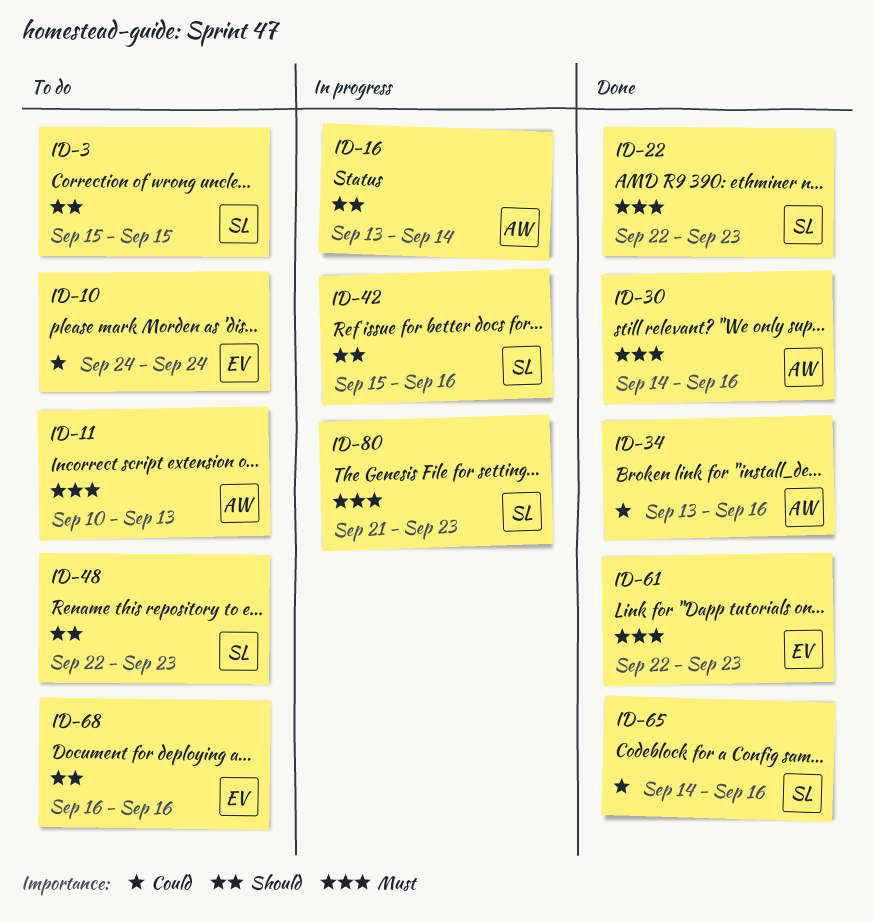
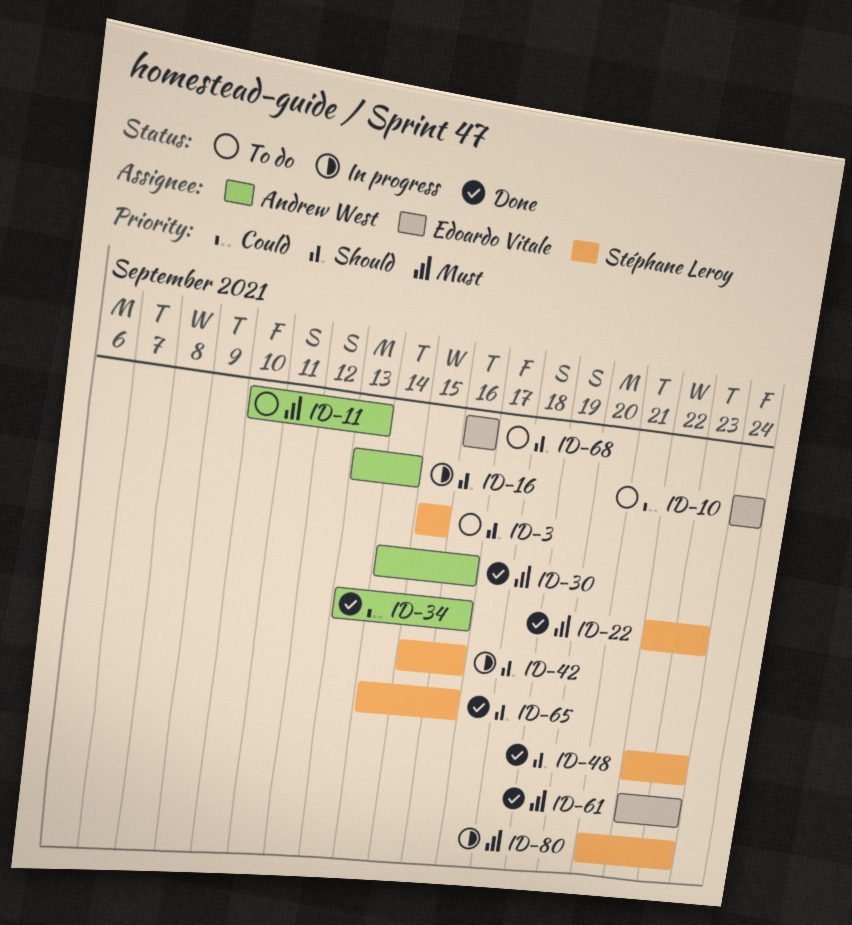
ID-48, status: To do -> Done
ID-65, priority: Could -> Should

